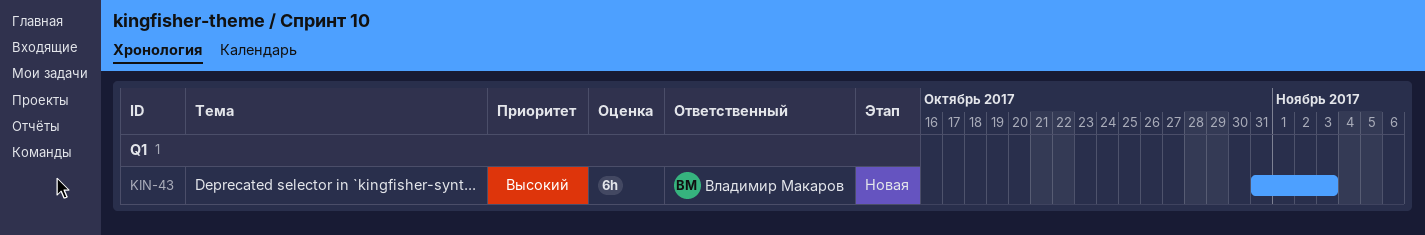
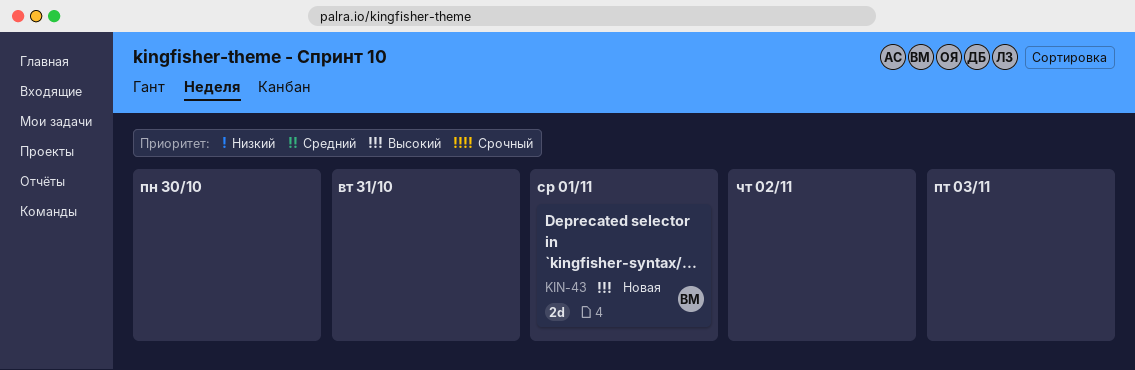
KIN-43, estimate: 6h -> 2d
KIN-43, due: Nov 3 -> Nov 1

